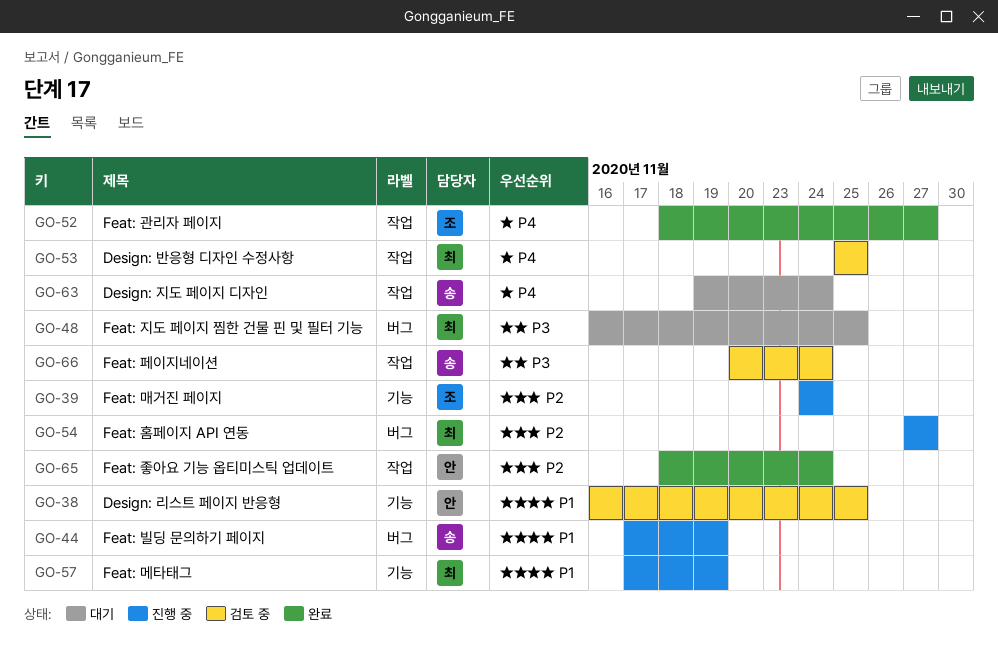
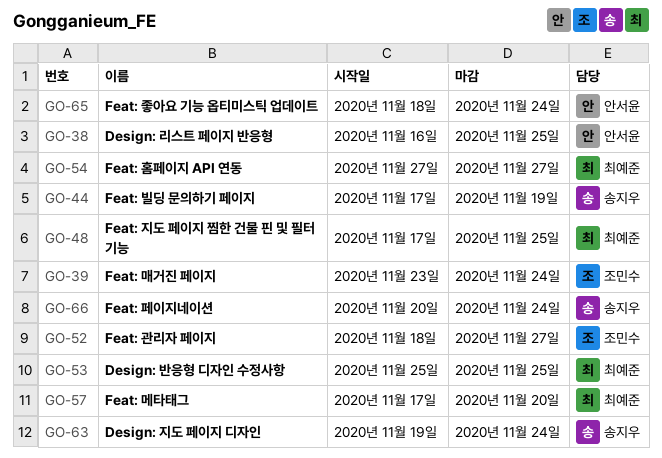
GO-39, start: Nov 24 -> Nov 23
GO-48, start: Nov 16 -> Nov 17
GO-57, due: Nov 19 -> Nov 20

